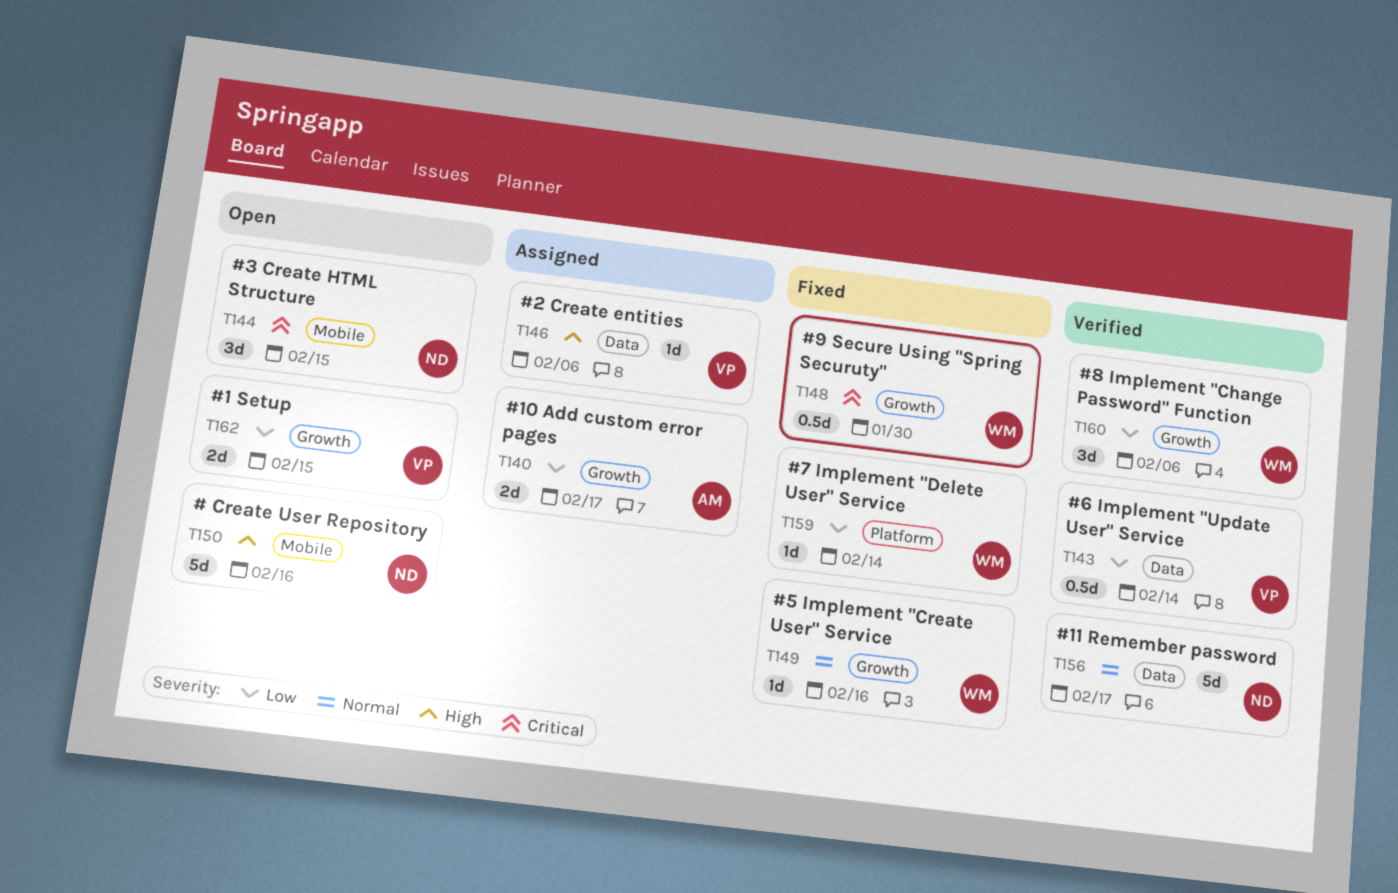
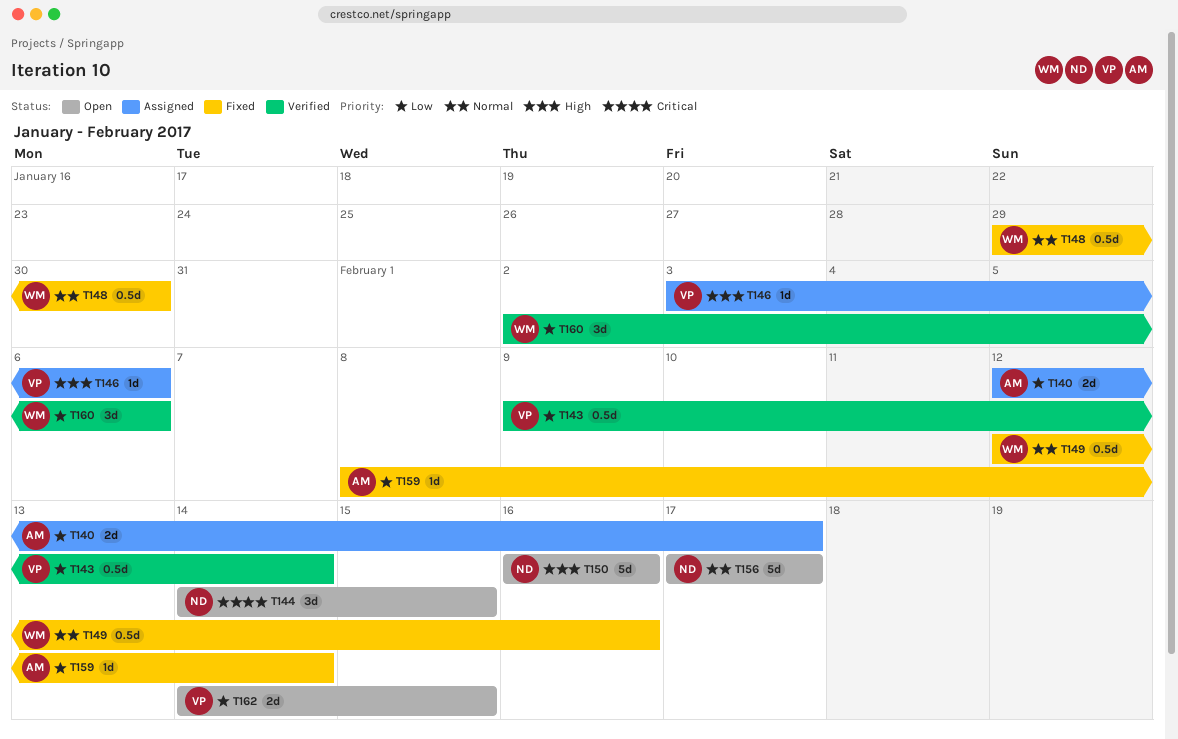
T148, priority: Critical -> Normal
T149, estimate: 1d -> 0.5d
T156, status: Verified -> Open
T159, owner: WM -> AM

